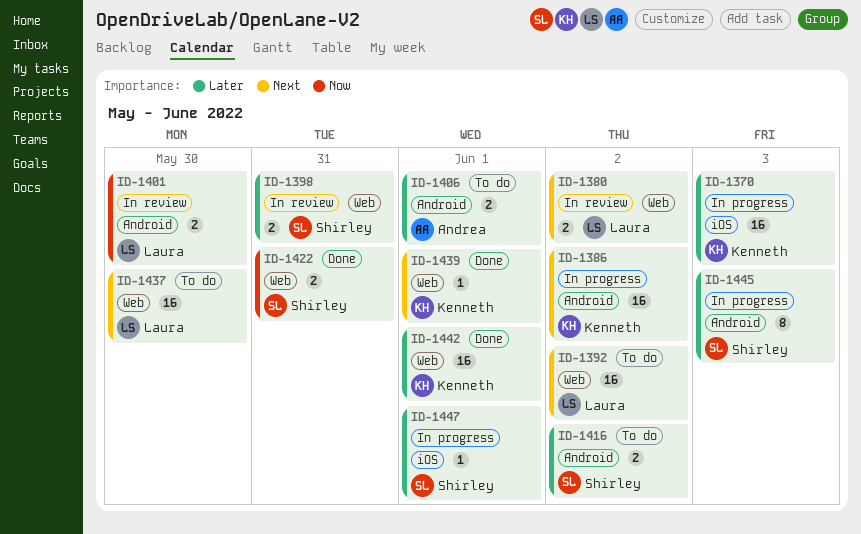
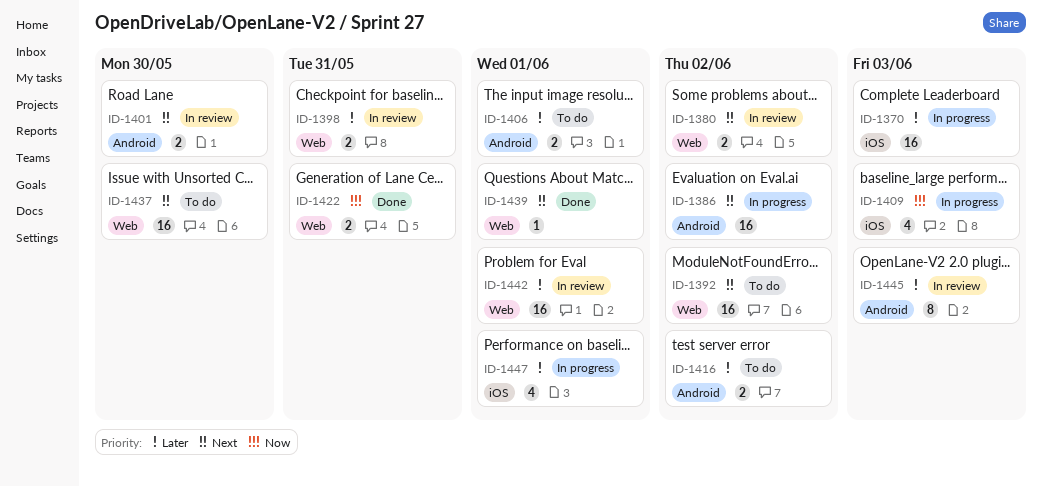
ID-1401, priority: Now -> Next
ID-1409: none -> present
ID-1442, status: Done -> In review
ID-1445, status: In progress -> In review
ID-1447, estimate: 1 -> 4

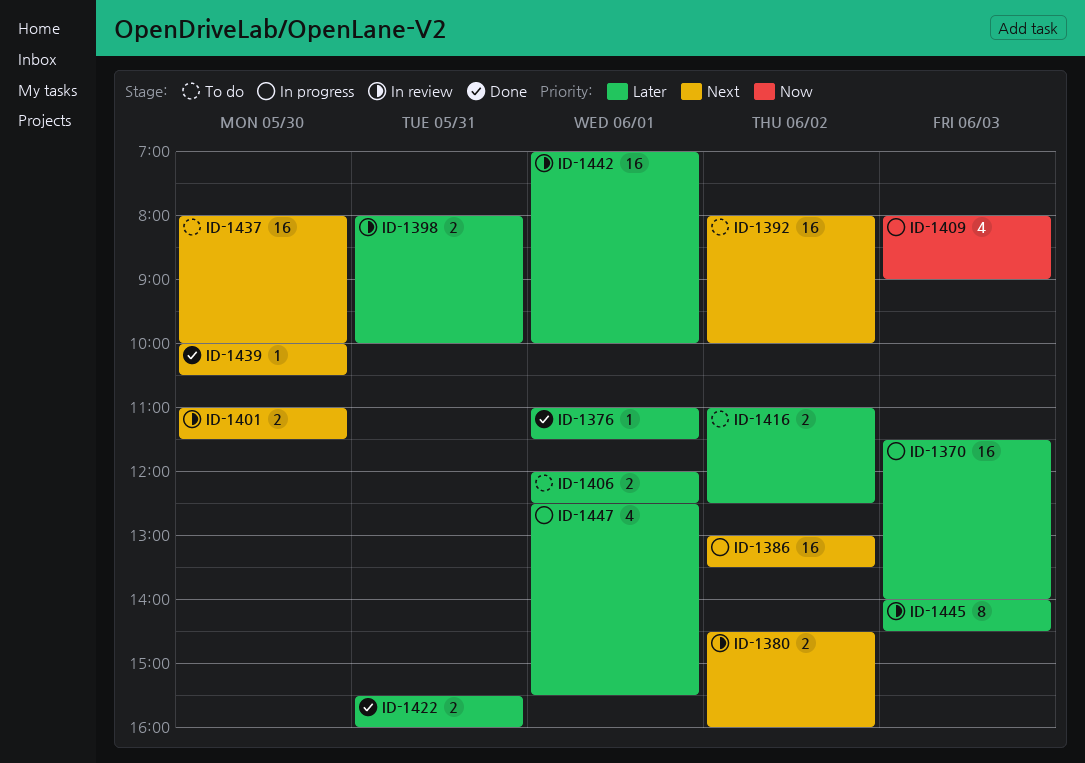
ID-1376: none -> present
ID-1422, priority: Now -> Later
ID-1439, day: Jun 1 -> May 30

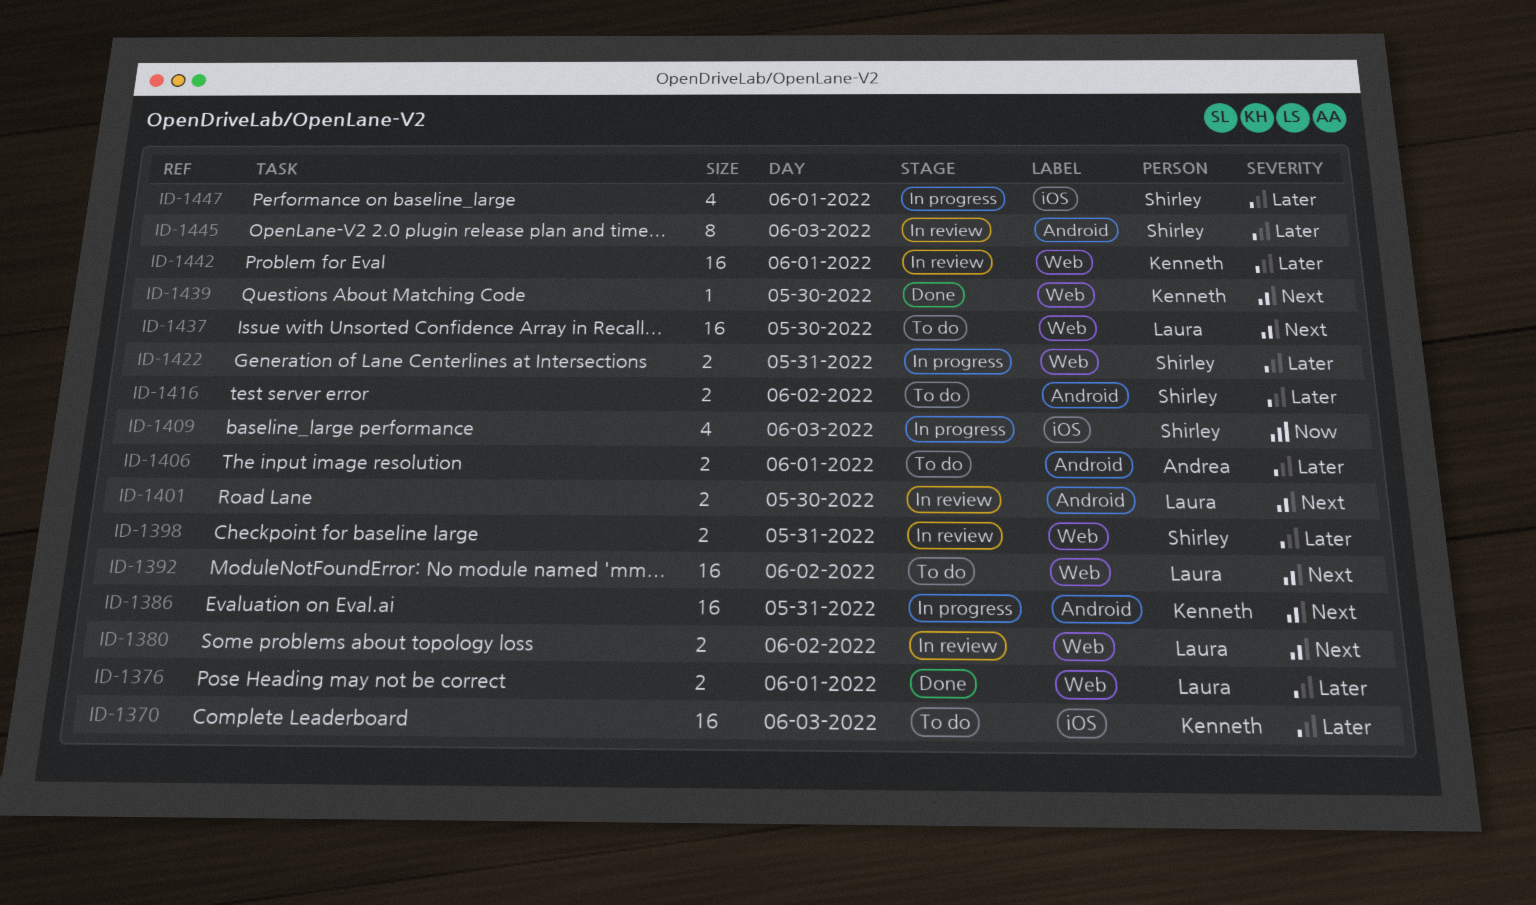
ID-1370, status: In progress -> To do
ID-1376, estimate: 1 -> 2
ID-1386, day: Jun 2 -> May 31
ID-1422, status: Done -> In progress

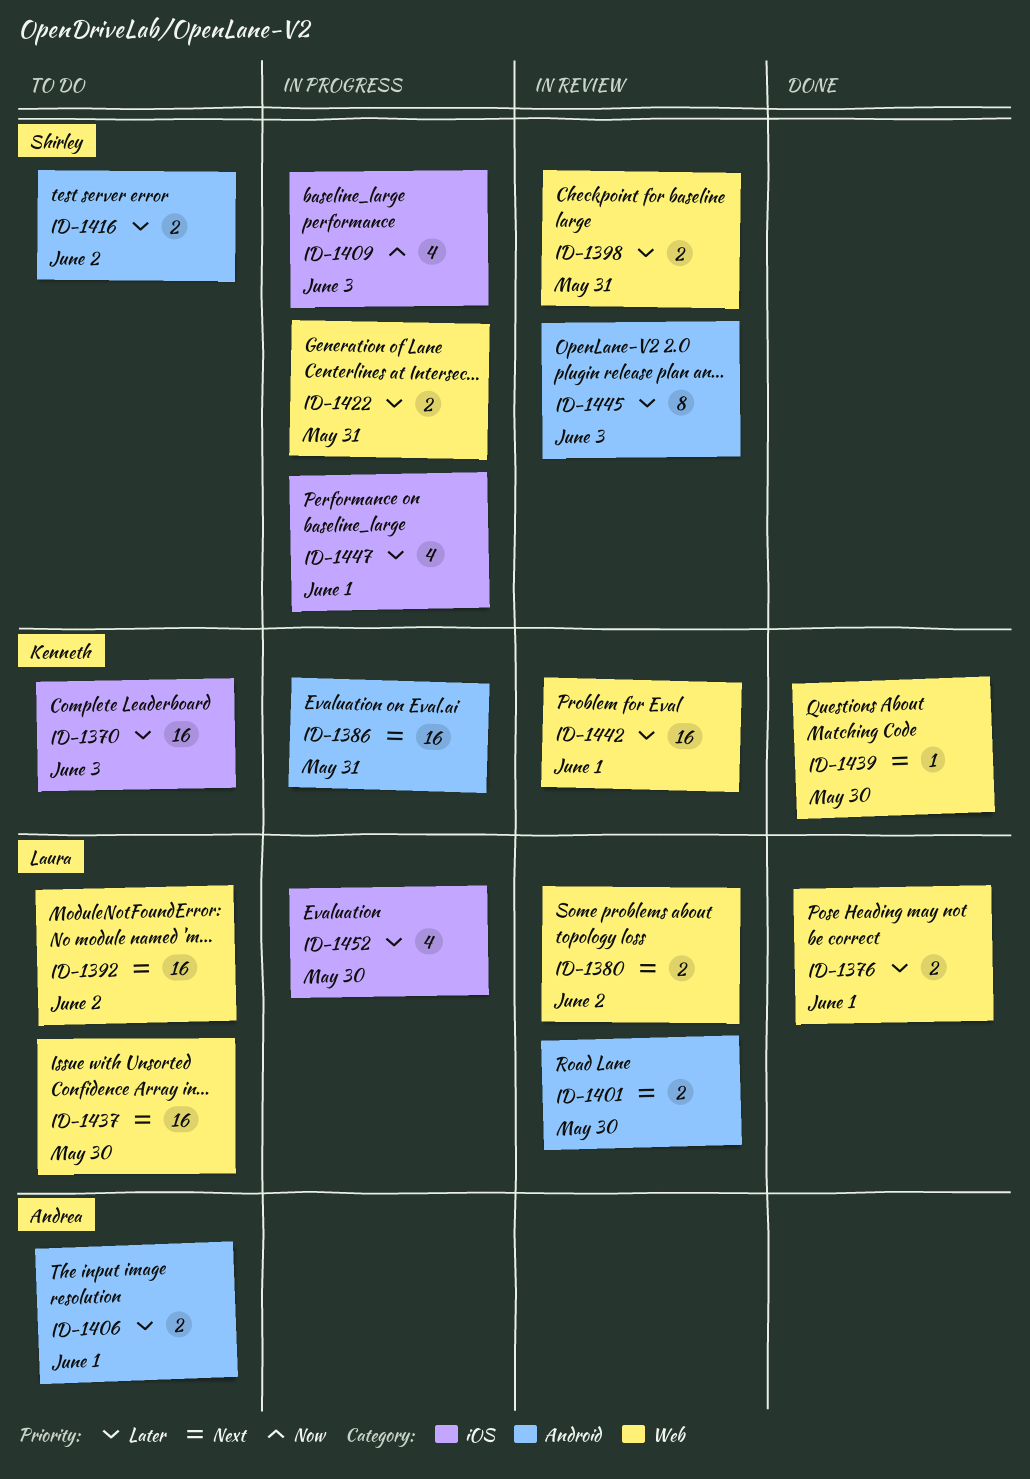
ID-1452: none -> present

